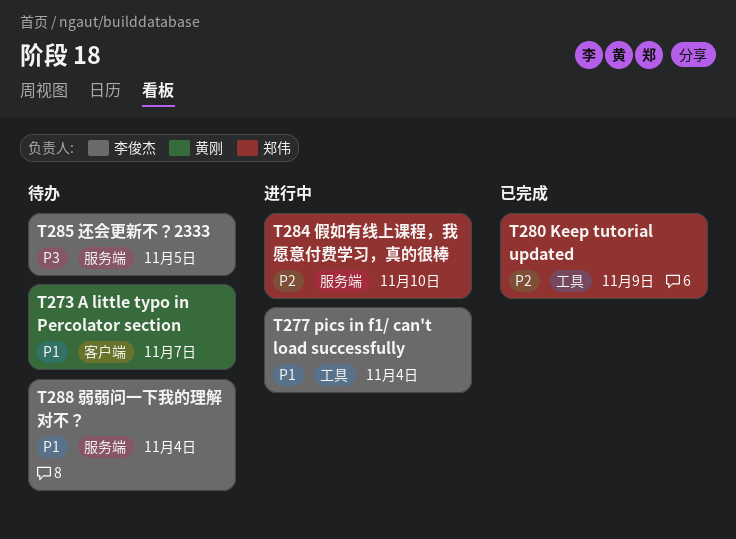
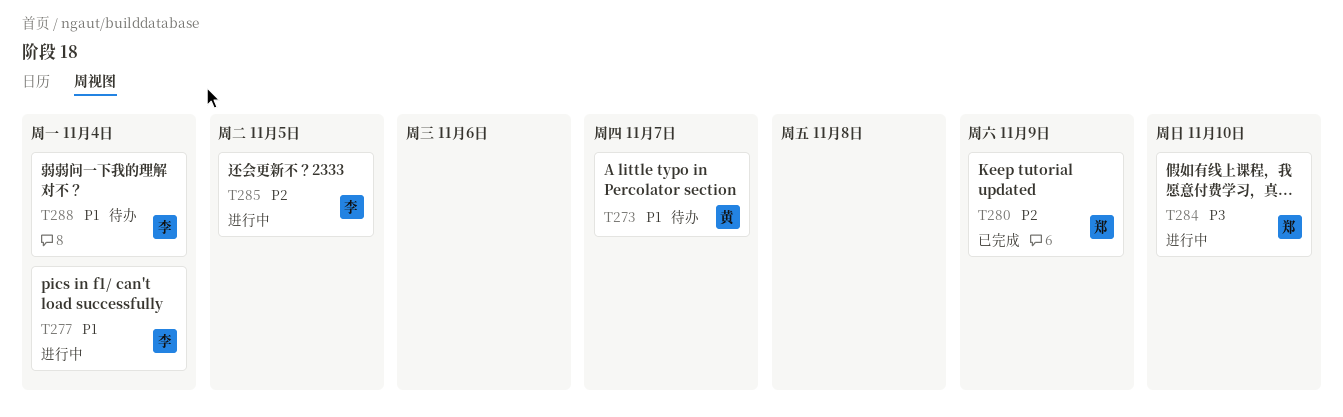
T284, priority: P2 -> P3
T285, status: 待办 -> 进行中
T285, priority: P3 -> P2

